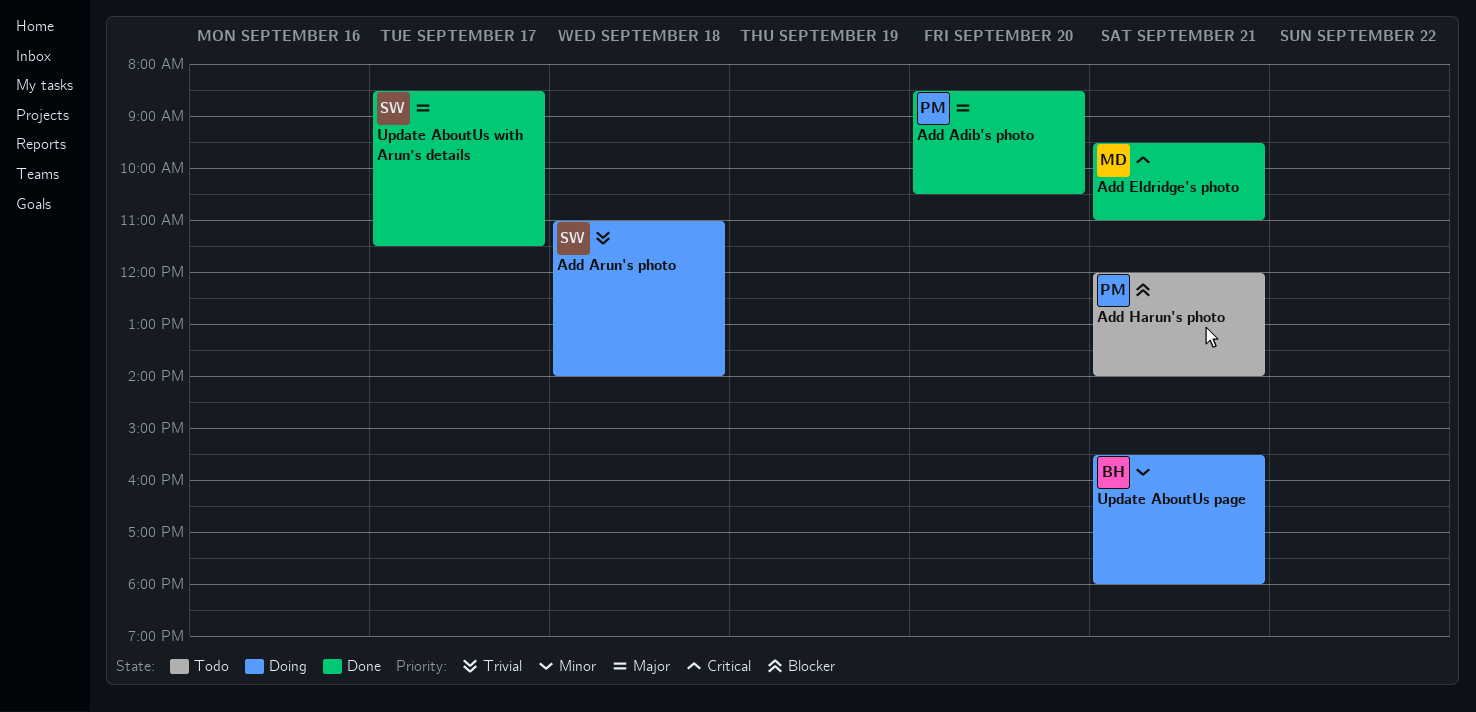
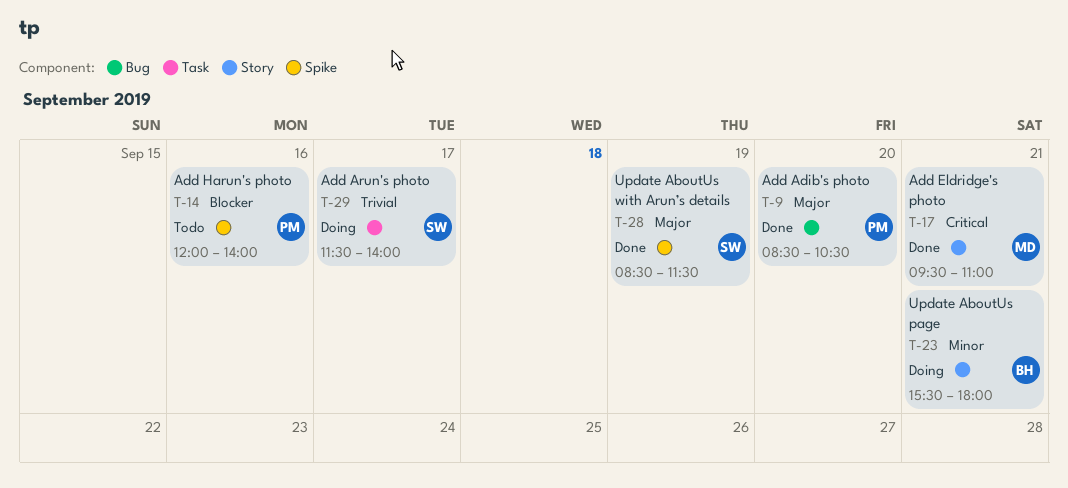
Add Arun's photo, day: Sep 18 -> Sep 17
Add Arun's photo, begins: 11:00 -> 11:30
Add Harun's photo, day: Sep 21 -> Sep 16
Update AboutUs with Arun’s details, day: Sep 17 -> Sep 19

